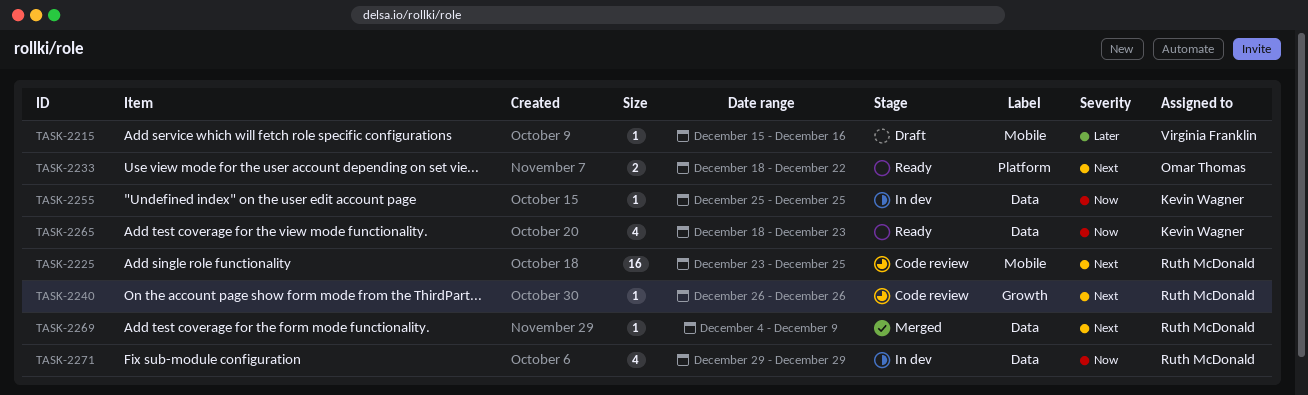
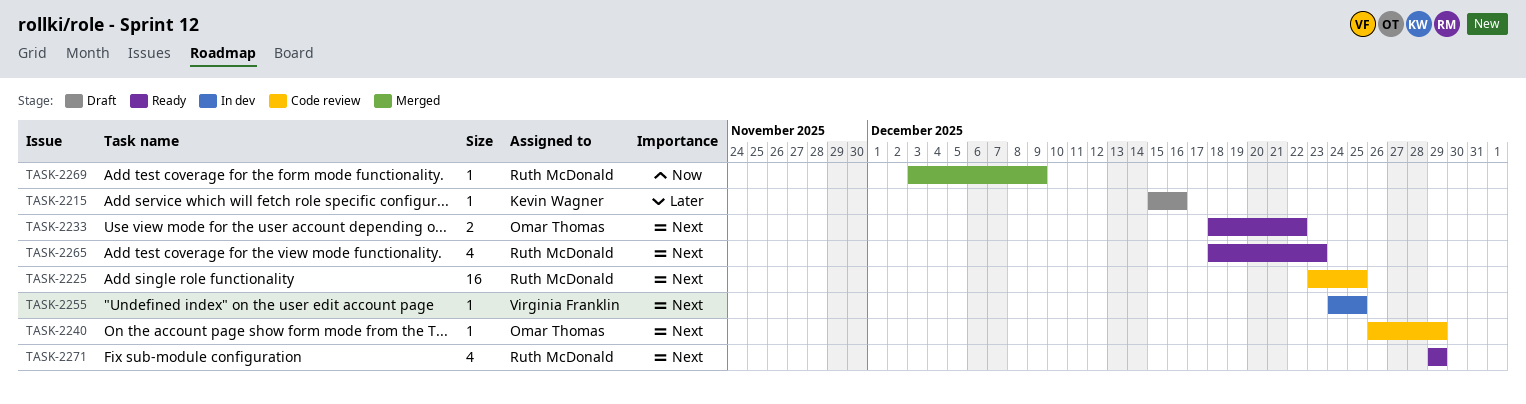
TASK-2215, owner: Virginia Franklin -> Kevin Wagner
TASK-2240, owner: Ruth McDonald -> Omar Thomas
TASK-2240, due: Dec 26 -> Dec 29
TASK-2255, owner: Kevin Wagner -> Virginia Franklin
TASK-2255, priority: Now -> Next
TASK-2255, start: Dec 25 -> Dec 24
TASK-2265, owner: Kevin Wagner -> Ruth McDonald
TASK-2265, priority: Now -> Next
TASK-2269, priority: Next -> Now
TASK-2269, start: Dec 4 -> Dec 3
TASK-2271, status: In dev -> Ready
TASK-2271, priority: Now -> Next

